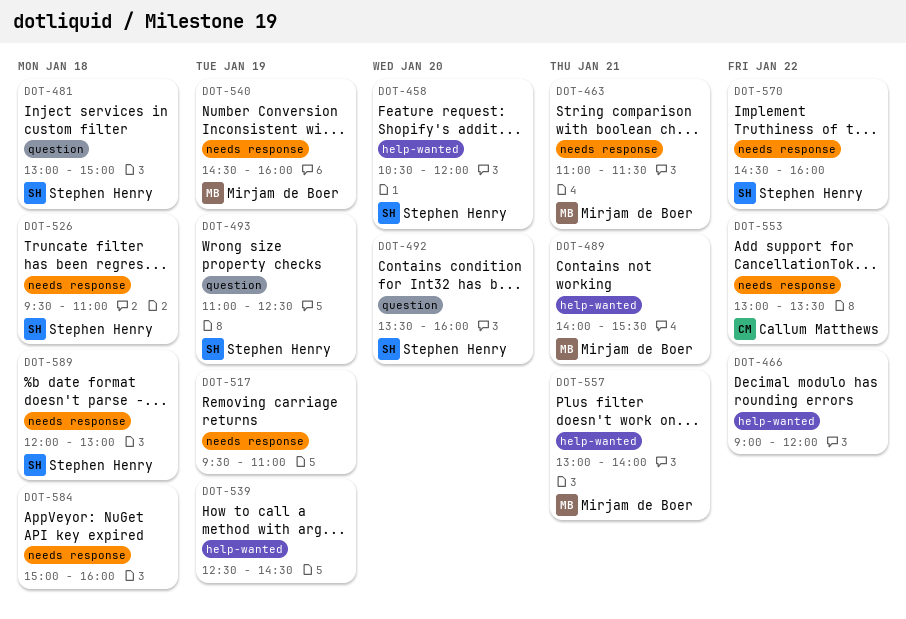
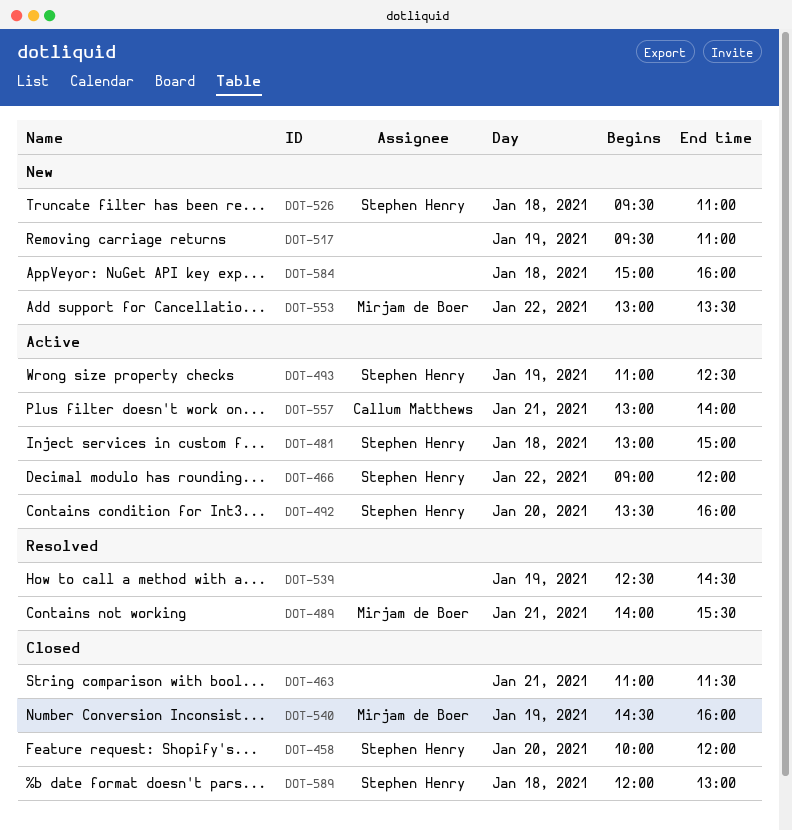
DOT-458, begins: 10:30 -> 10:00
DOT-463, owner: Mirjam de Boer -> none
DOT-466, owner: none -> Stephen Henry
DOT-553, owner: Callum Matthews -> Mirjam de Boer
DOT-557, owner: Mirjam de Boer -> Callum Matthews
DOT-570: present -> none

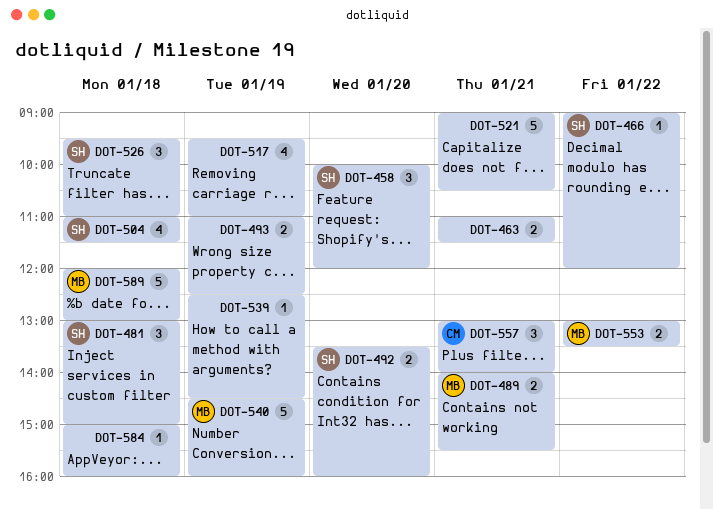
DOT-493, owner: Stephen Henry -> none
DOT-504: none -> present
DOT-521: none -> present
DOT-589, owner: Stephen Henry -> Mirjam de Boer

